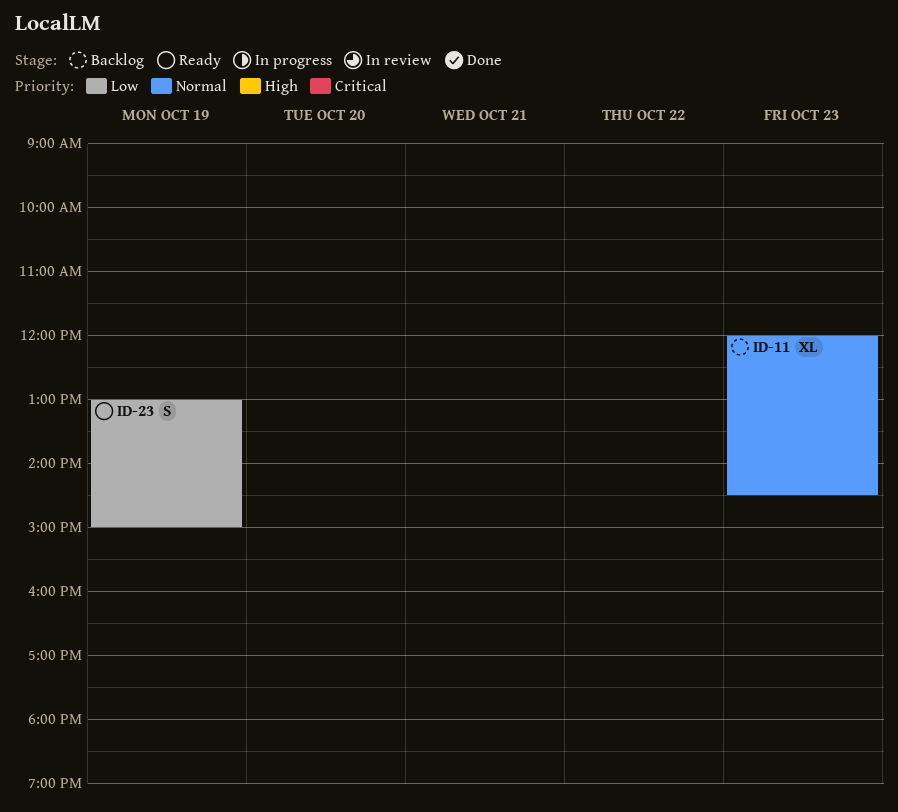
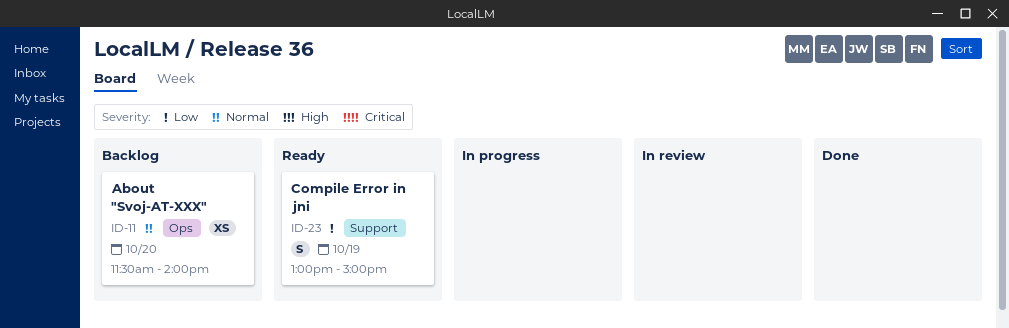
ID-11, estimate: XL -> XS
ID-11, day: Oct 23 -> Oct 20
ID-11, begins: 12:00 -> 11:30
ID-11, ends: 14:30 -> 14:00

